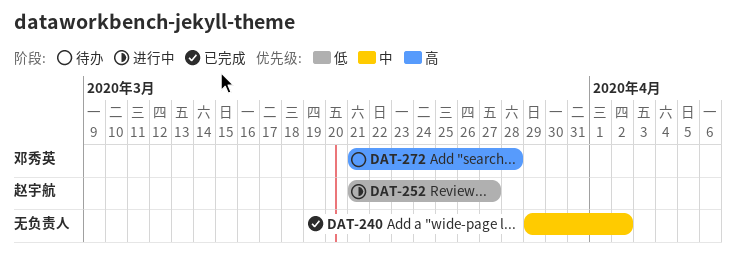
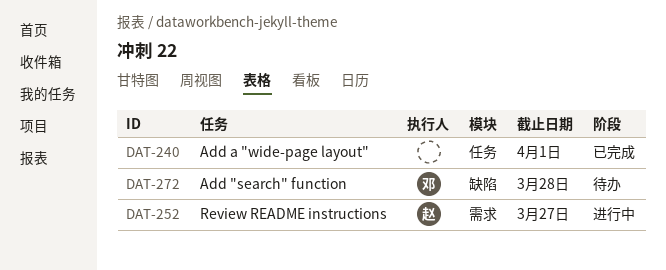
DAT-240, due: Apr 2 -> Apr 1

